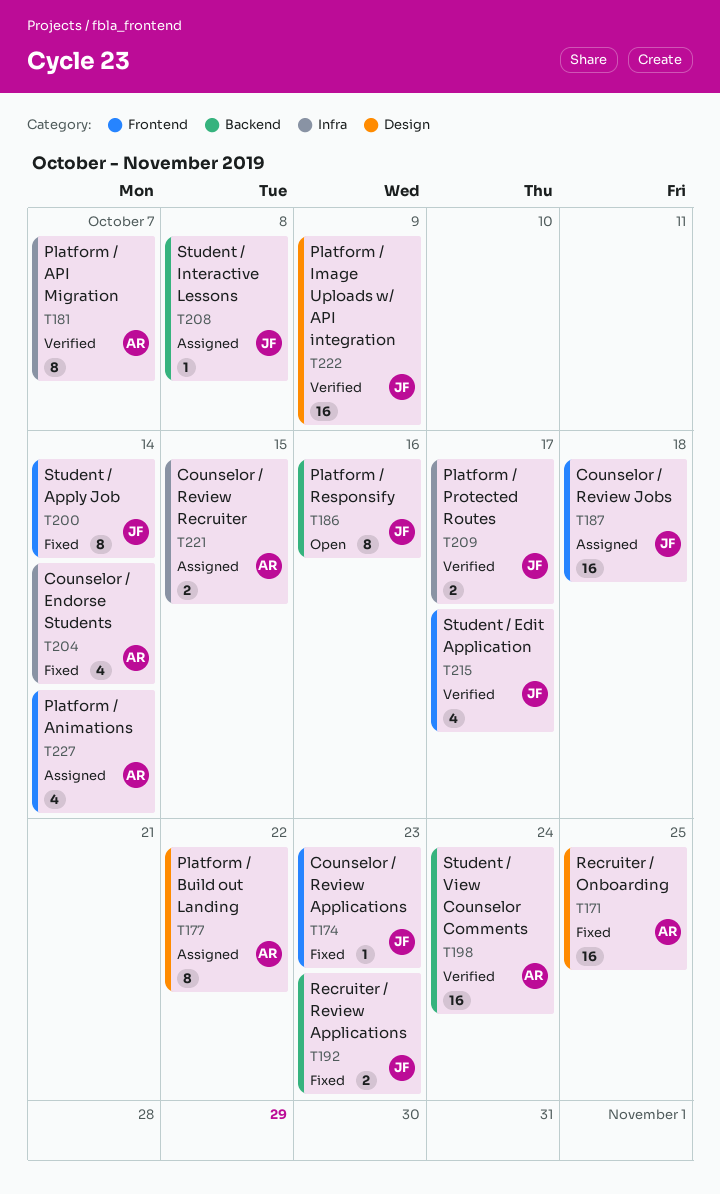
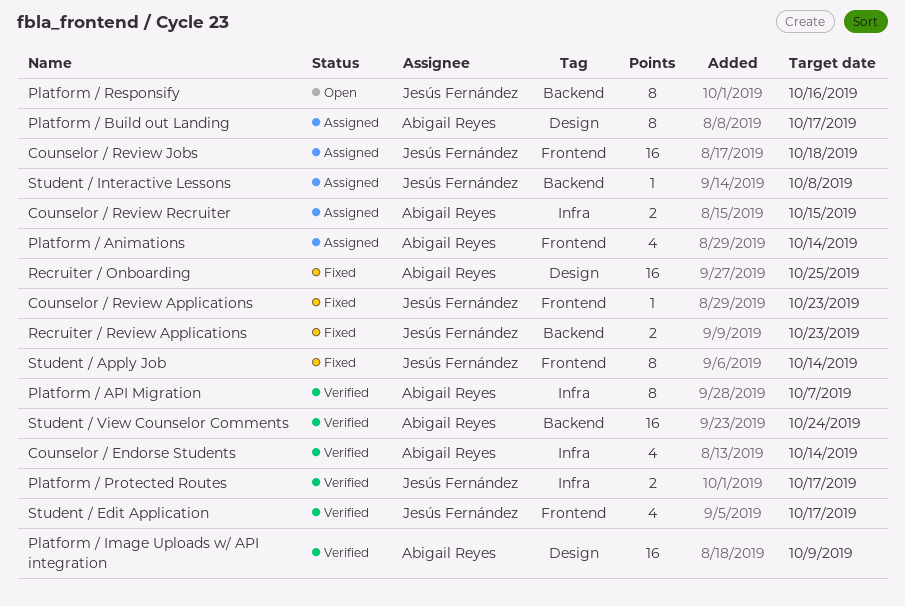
Counselor / Endorse Students, status: Fixed -> Verified
Platform / Build out Landing, due: Oct 22 -> Oct 17
Platform / Image Uploads w/ API integration, owner: Jesús Fernández -> Abigail Reyes

